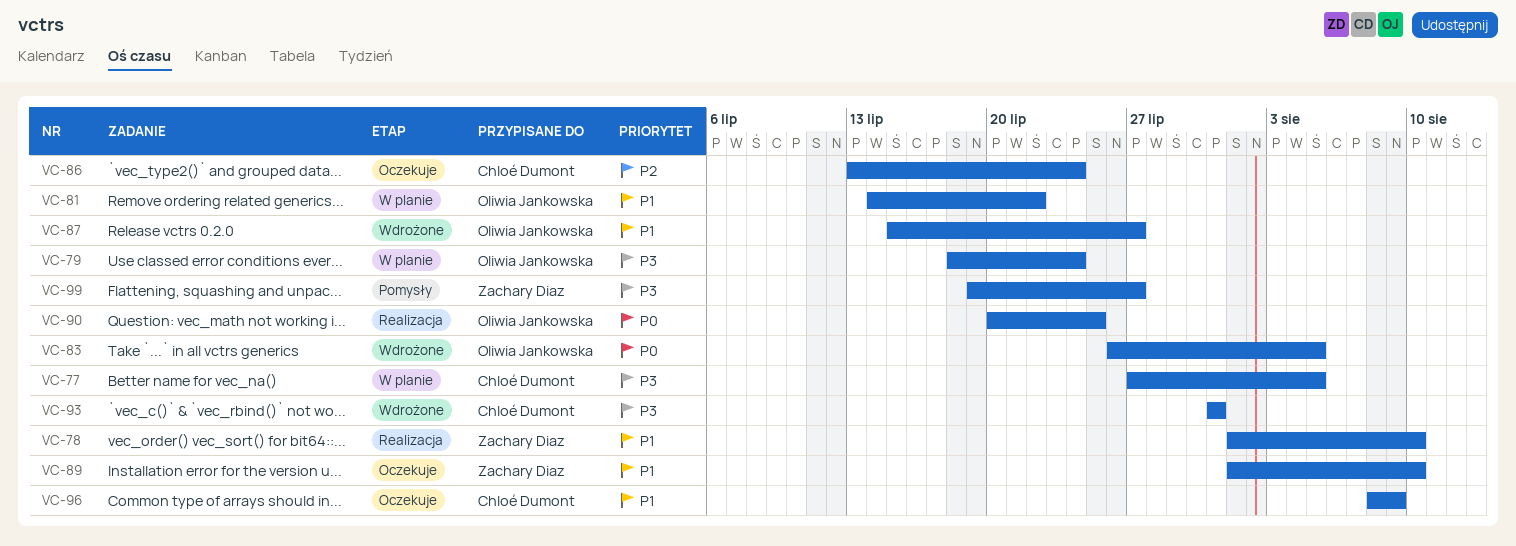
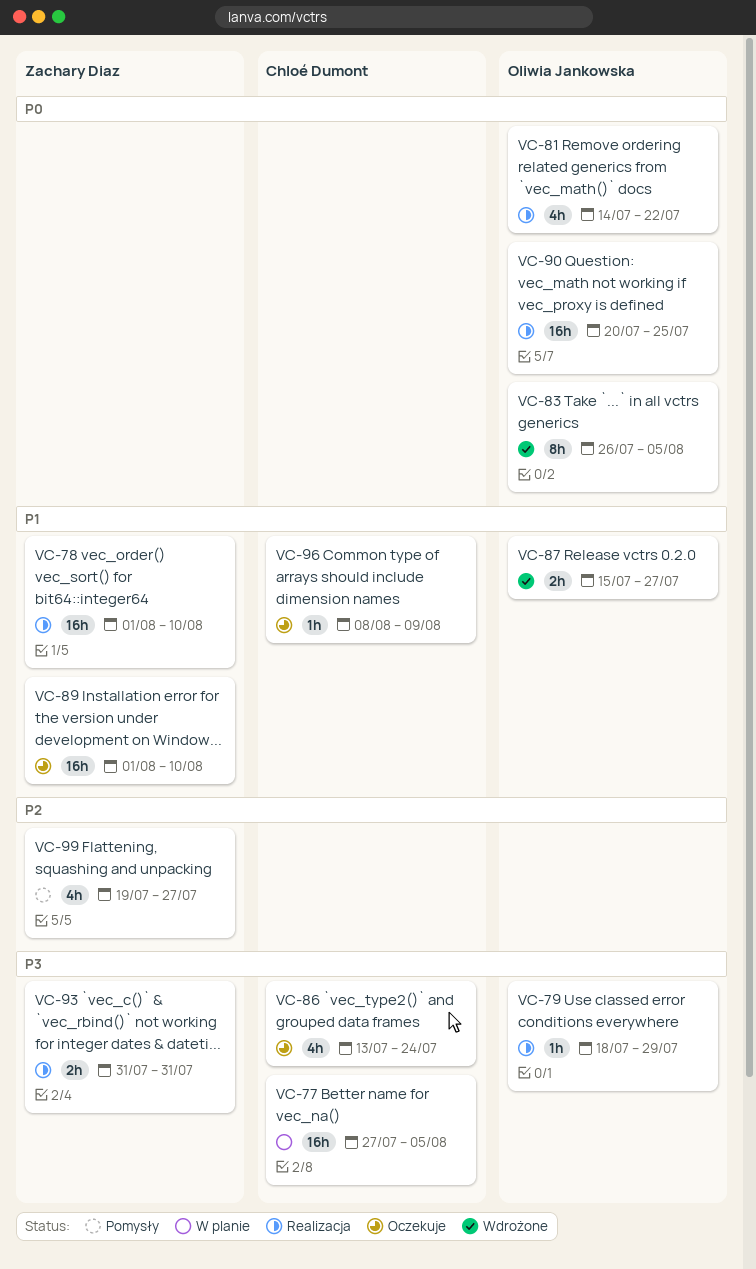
VC-79, status: W planie -> Realizacja
VC-79, due: Jul 24 -> Jul 29
VC-81, status: W planie -> Realizacja
VC-81, priority: P1 -> P0
VC-86, priority: P2 -> P3
VC-93, status: Wdrożone -> Realizacja
VC-93, owner: Chloé Dumont -> Zachary Diaz
VC-99, priority: P3 -> P2

